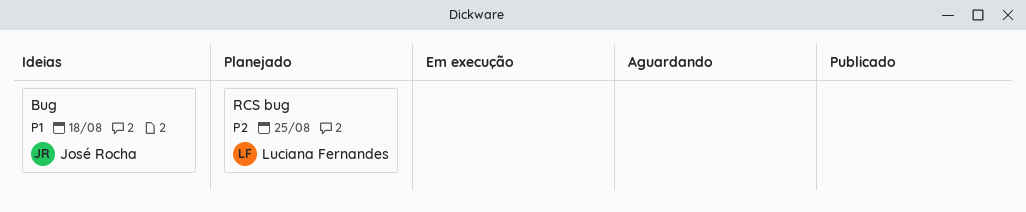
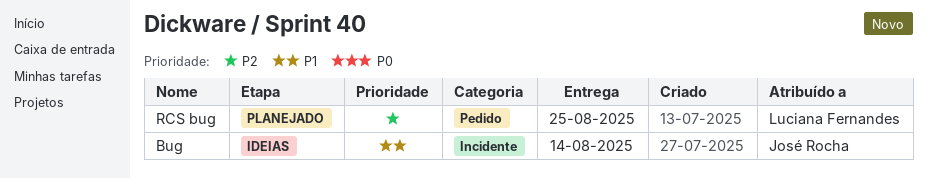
Bug, due: Aug 18 -> Aug 14

